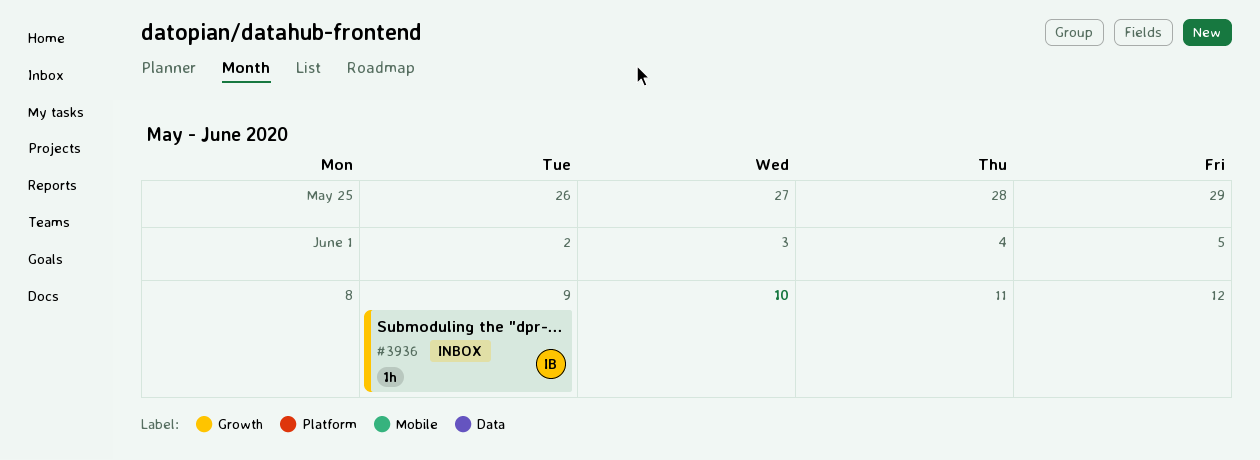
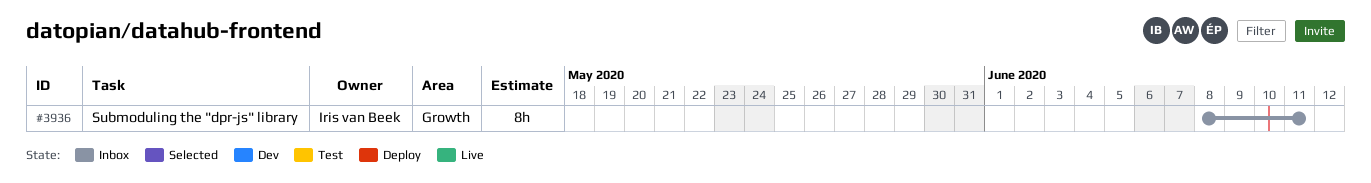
#3936, estimate: 1h -> 8h
#3936, due: Jun 9 -> Jun 11

